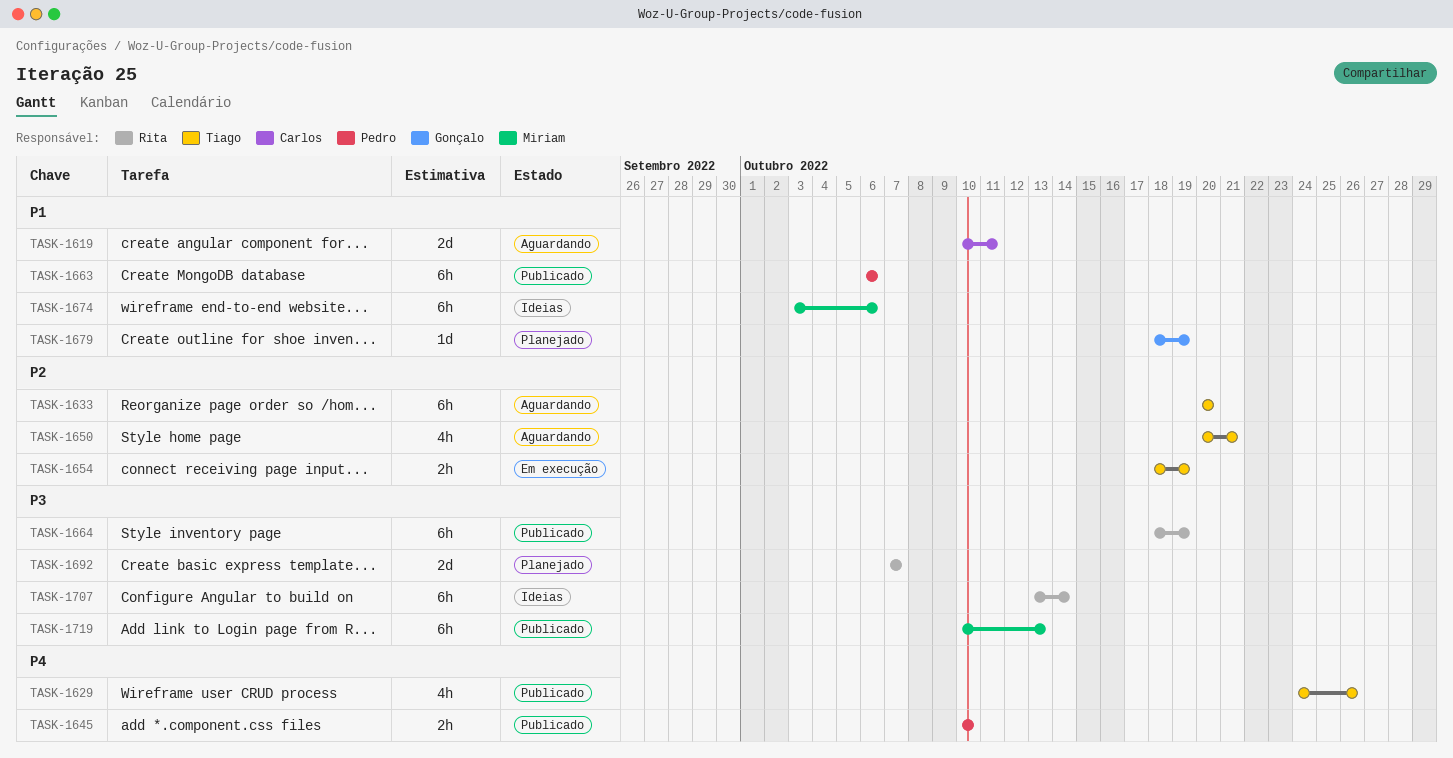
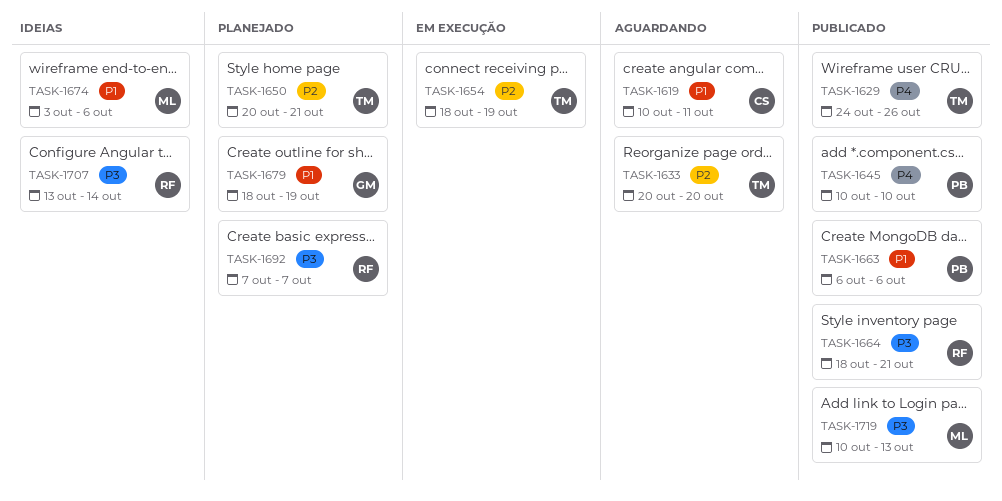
TASK-1650, status: Aguardando -> Planejado
TASK-1664, due: Oct 19 -> Oct 21

